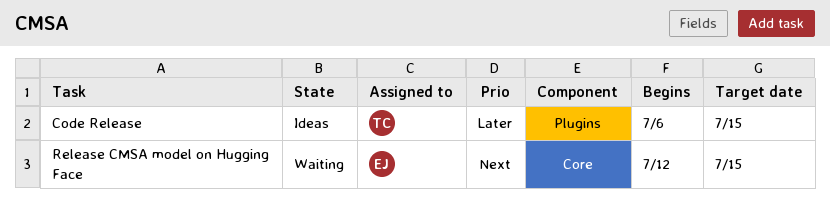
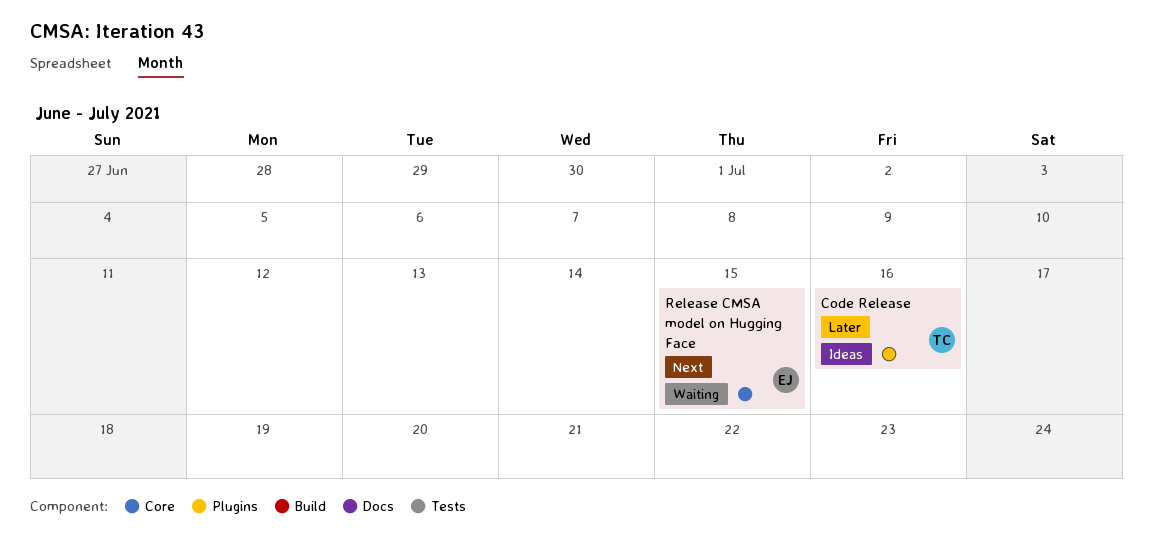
Code Release, due: Jul 15 -> Jul 16

